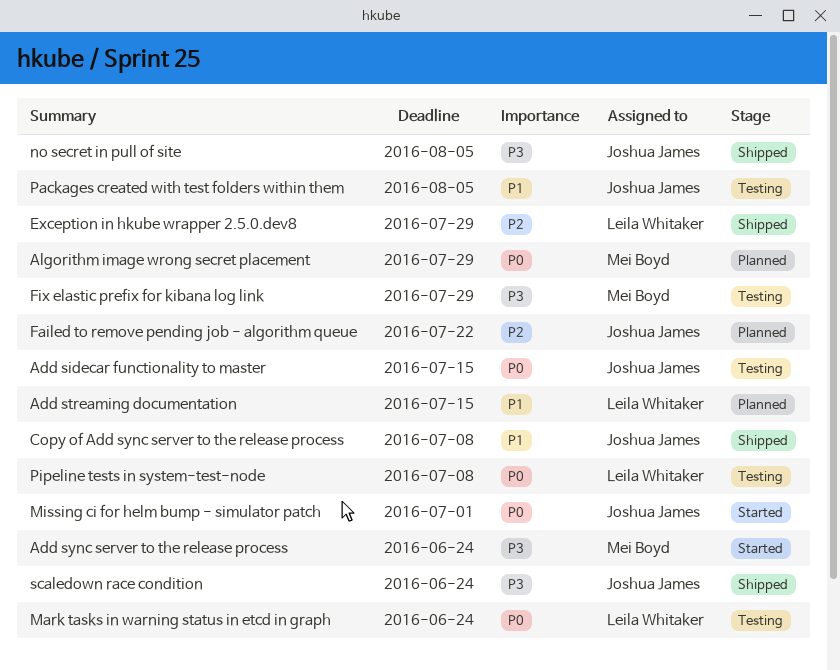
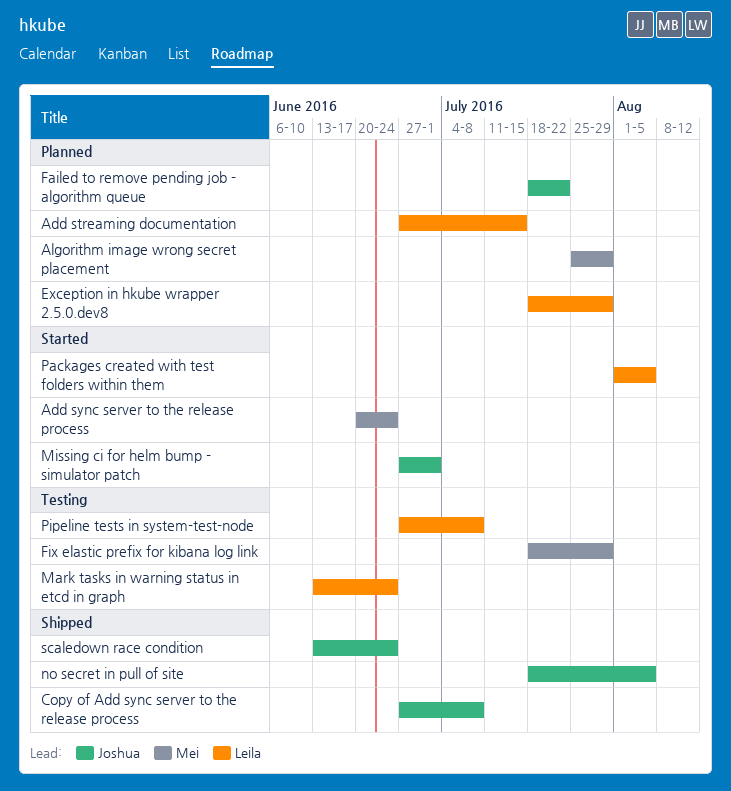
Add sidecar functionality to master: present -> none
Exception in hkube wrapper 2.5.0.dev8, status: Shipped -> Planned
Packages created with test folders within them, status: Testing -> Started
Packages created with test folders within them, owner: Joshua James -> Leila Whitaker

